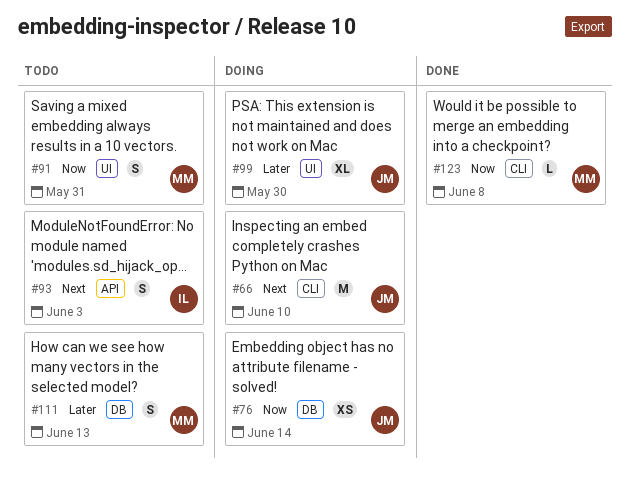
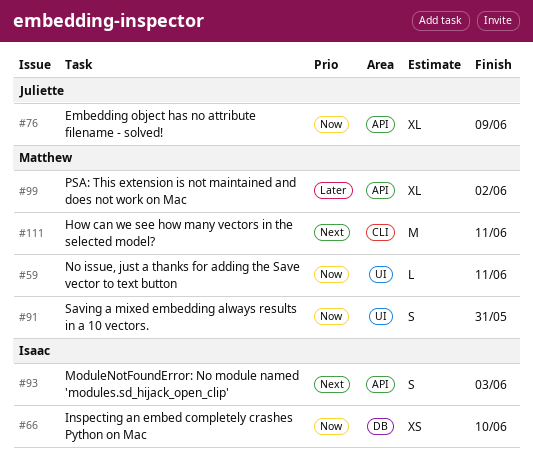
#59: none -> present
#66, owner: Juliette -> Isaac
#66, priority: Next -> Now
#66, label: CLI -> DB
#66, estimate: M -> XS
#76, label: DB -> API
#76, estimate: XS -> XL
#76, due: Jun 14 -> Jun 9
#99, owner: Juliette -> Matthew
#99, label: UI -> API
#99, due: May 30 -> Jun 2
#111, priority: Later -> Next
#111, label: DB -> CLI
#111, estimate: S -> M
#111, due: Jun 13 -> Jun 11
#123: present -> none

